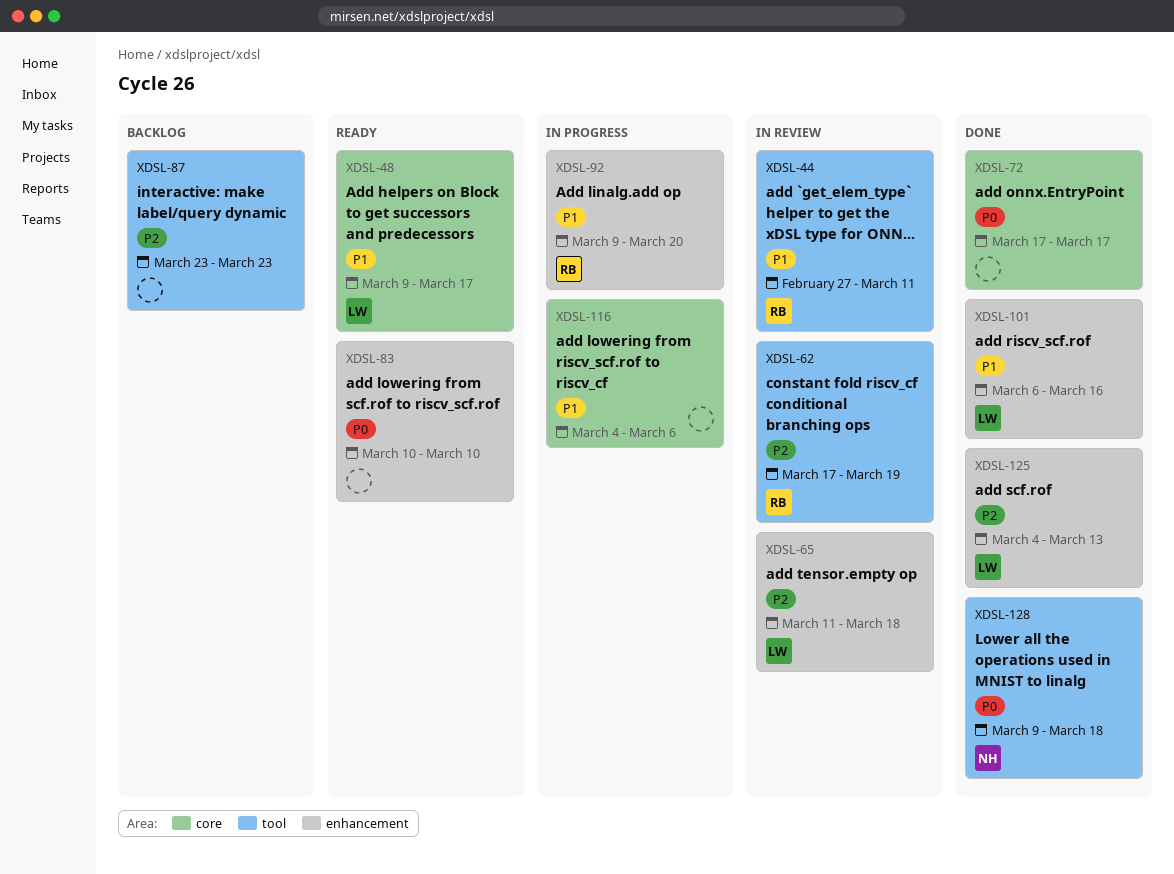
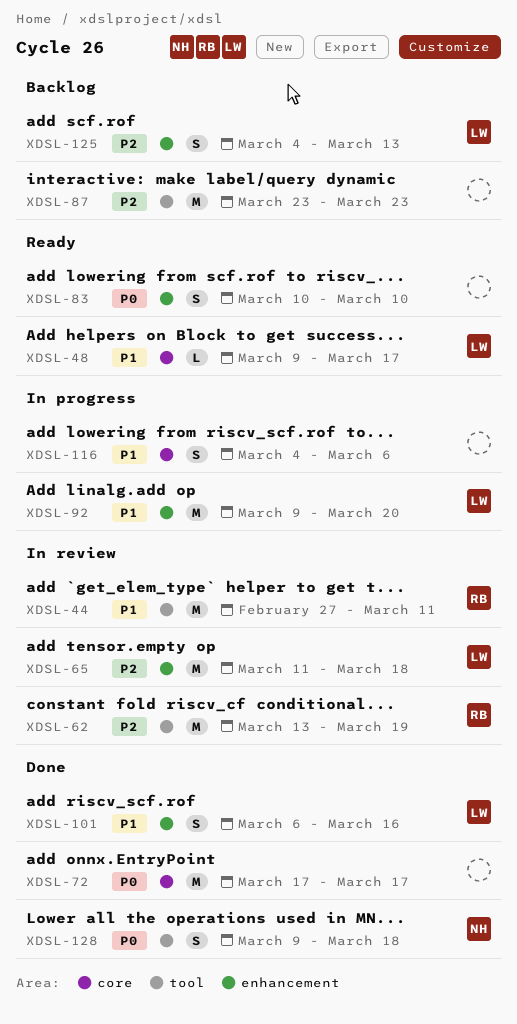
XDSL-62, start: Mar 17 -> Mar 13
XDSL-92, owner: RB -> LW
XDSL-125, status: Done -> Backlog

